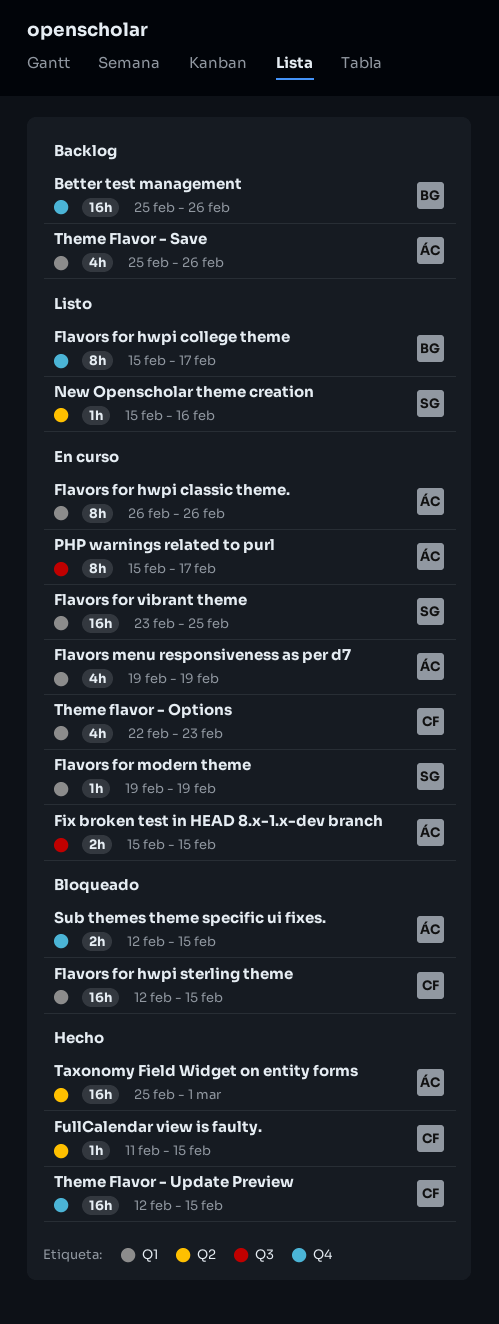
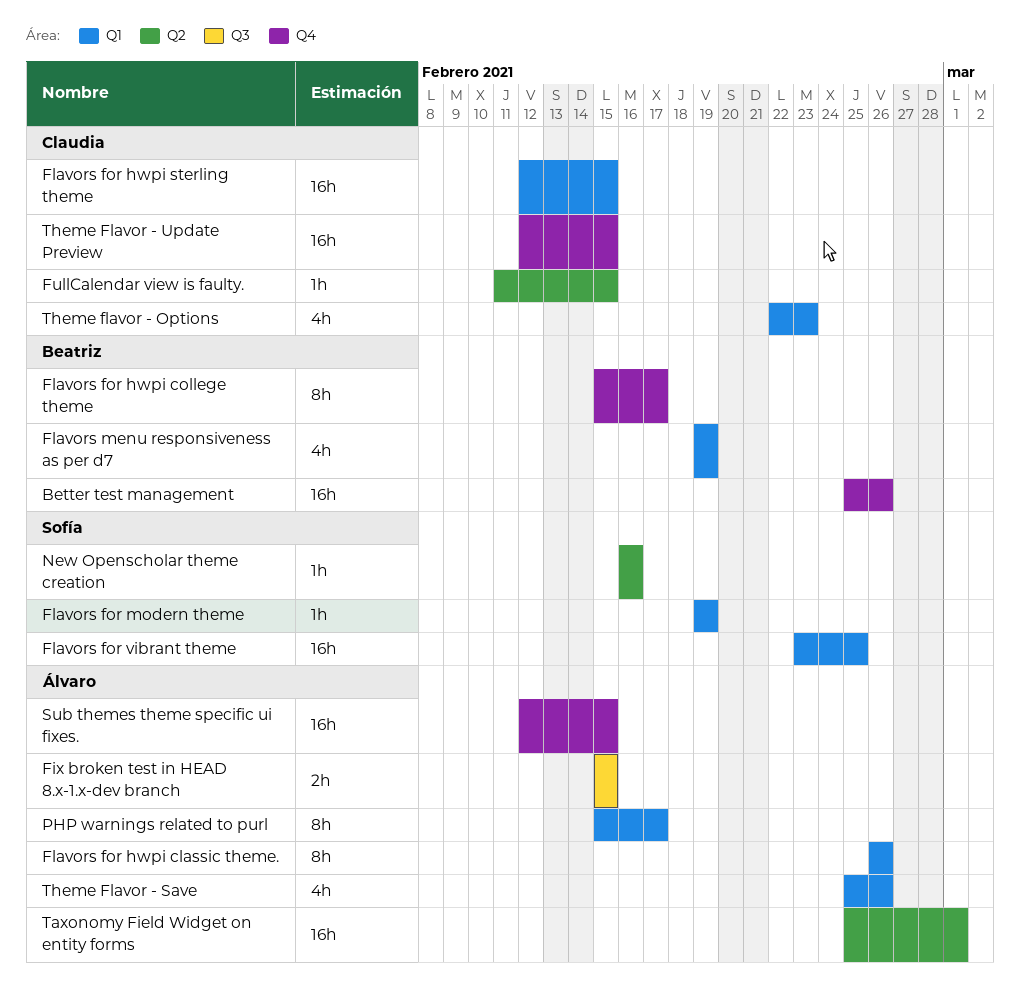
Flavors menu responsiveness as per d7, owner: Álvaro -> Beatriz
New Openscholar theme creation, start: Feb 15 -> Feb 16
PHP warnings related to purl, label: Q3 -> Q1
Sub themes theme specific ui fixes., estimate: 2h -> 16h

